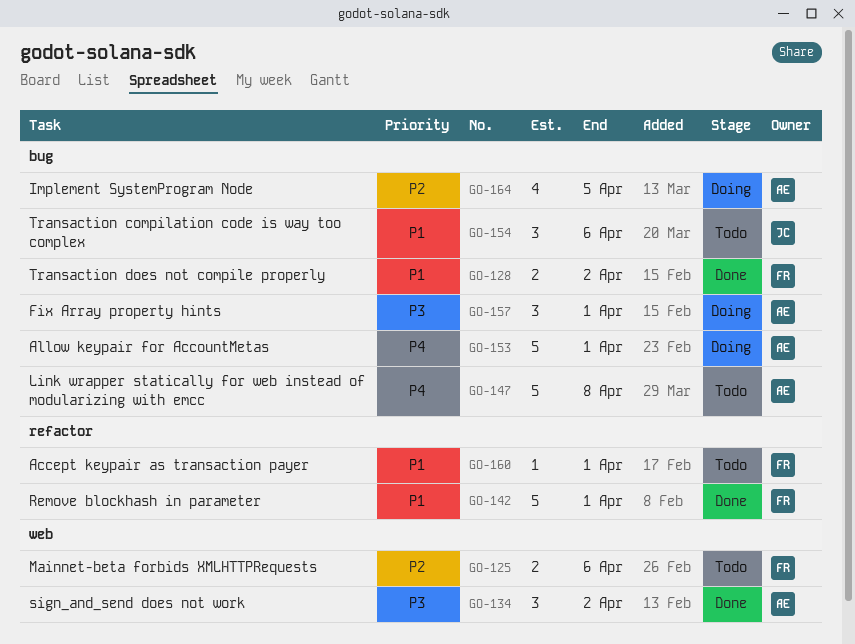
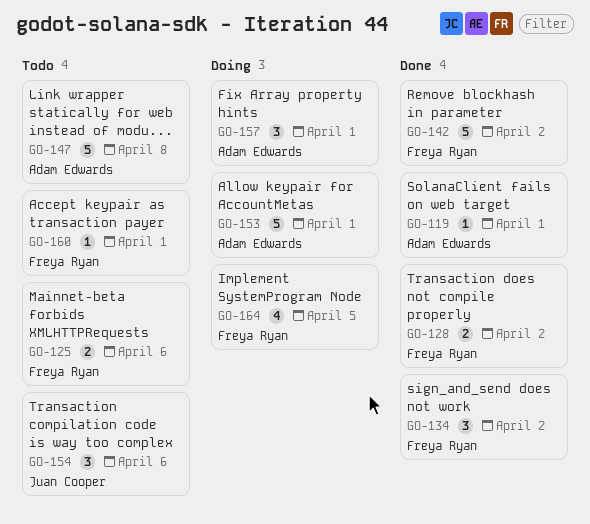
GO-119: none -> present
GO-134, owner: Adam Edwards -> Freya Ryan
GO-142, due: Apr 1 -> Apr 2
GO-164, owner: Adam Edwards -> Freya Ryan

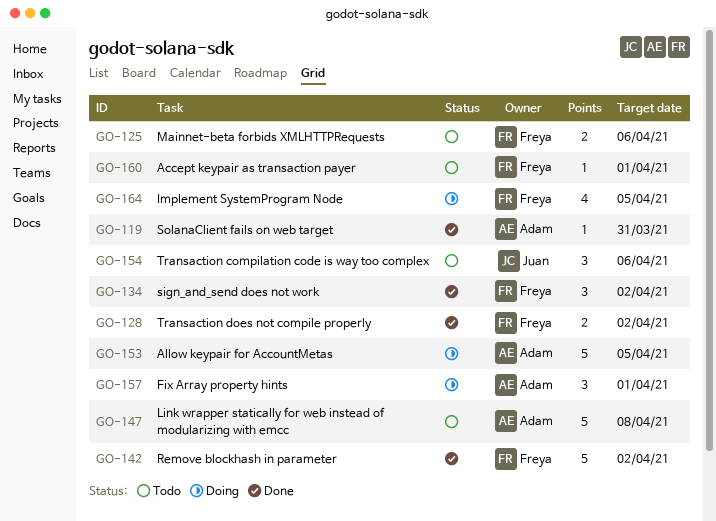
GO-119, due: Apr 1 -> Mar 31
GO-153, due: Apr 1 -> Apr 5

